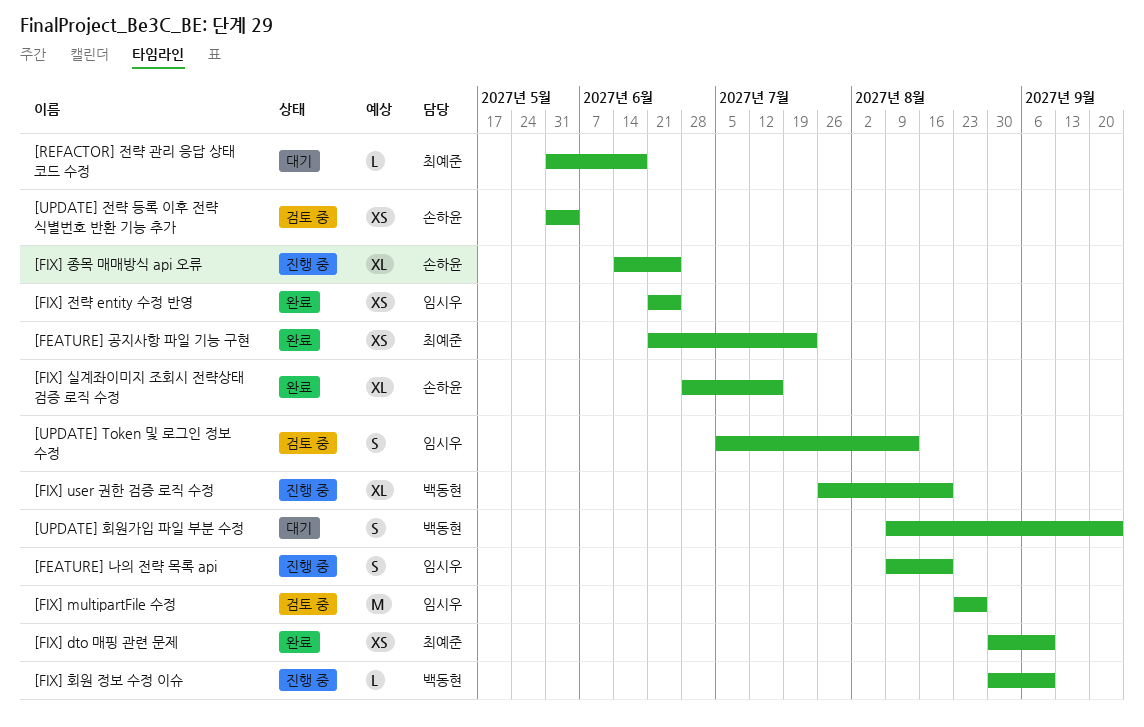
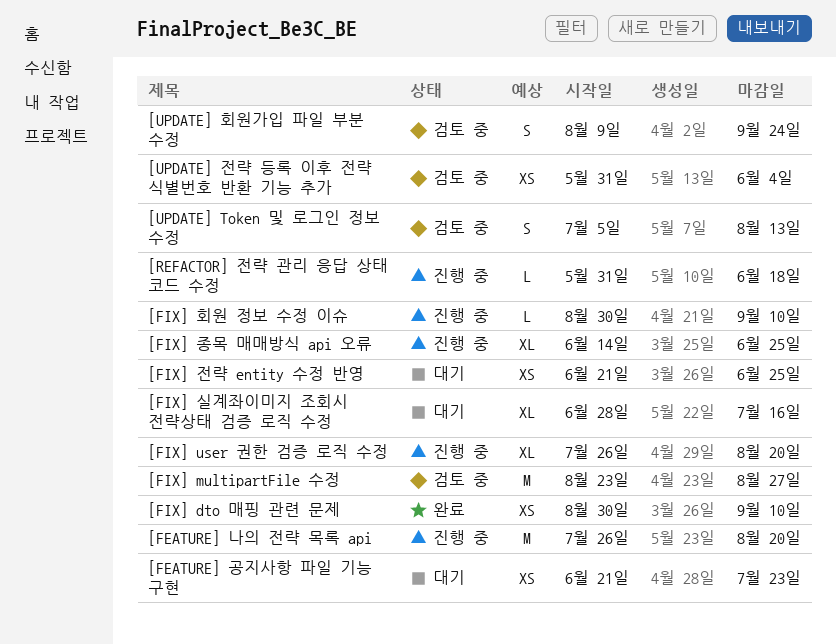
[FEATURE] 공지사항 파일 기능 구현, status: 완료 -> 대기
[FEATURE] 나의 전략 목록 api, estimate: S -> M
[FEATURE] 나의 전략 목록 api, start: Aug 9 -> Jul 26
[FIX] 실계좌이미지 조회시 전략상태 검증 로직 수정, status: 완료 -> 대기
[FIX] 전략 entity 수정 반영, status: 완료 -> 대기
[REFACTOR] 전략 관리 응답 상태 코드 수정, status: 대기 -> 진행 중
[UPDATE] 회원가입 파일 부분 수정, status: 대기 -> 검토 중

